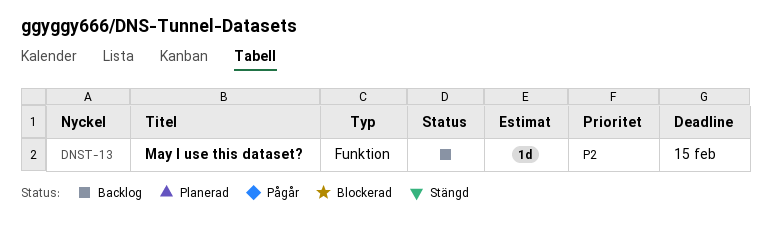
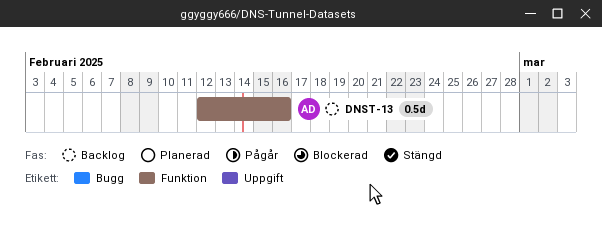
DNST-13, estimate: 1d -> 0.5d
DNST-13, due: Feb 15 -> Feb 16

